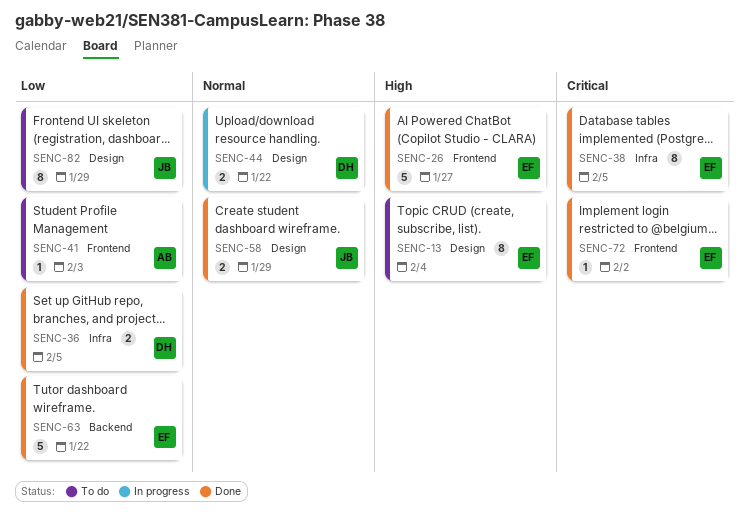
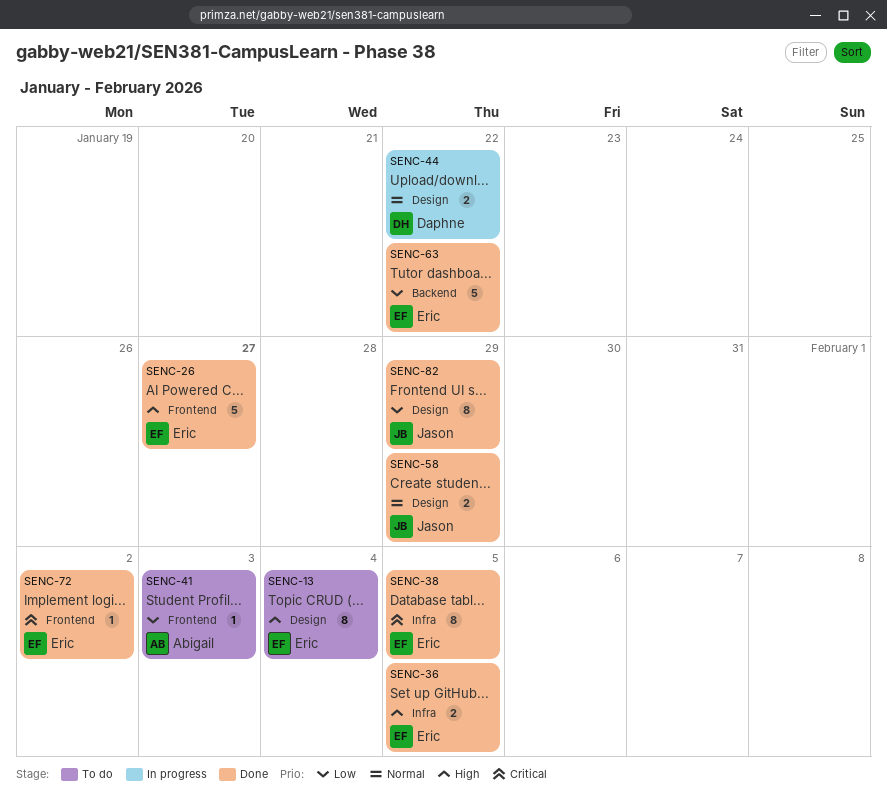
SENC-36, owner: Daphne -> Eric
SENC-36, priority: Low -> High
SENC-82, status: To do -> Done

